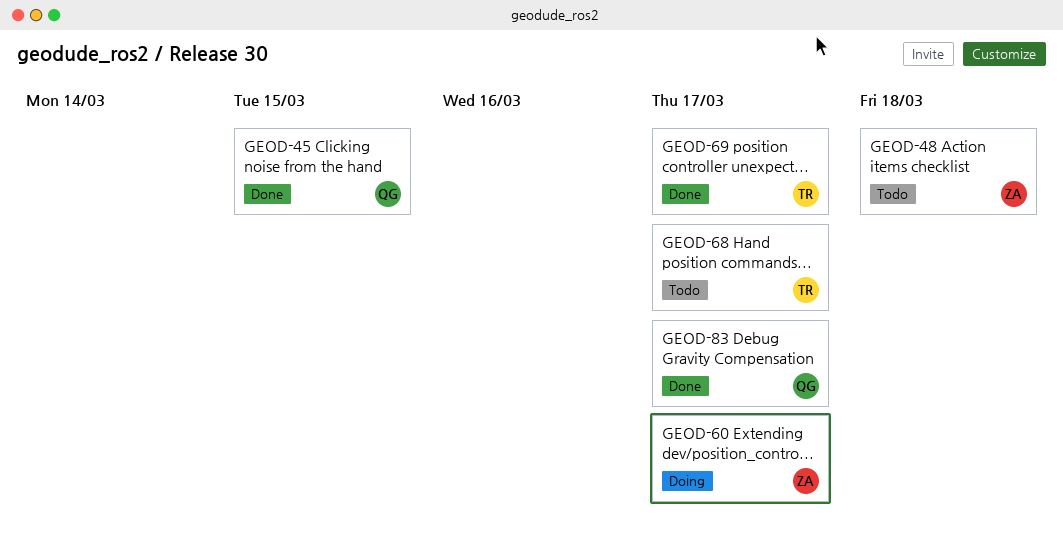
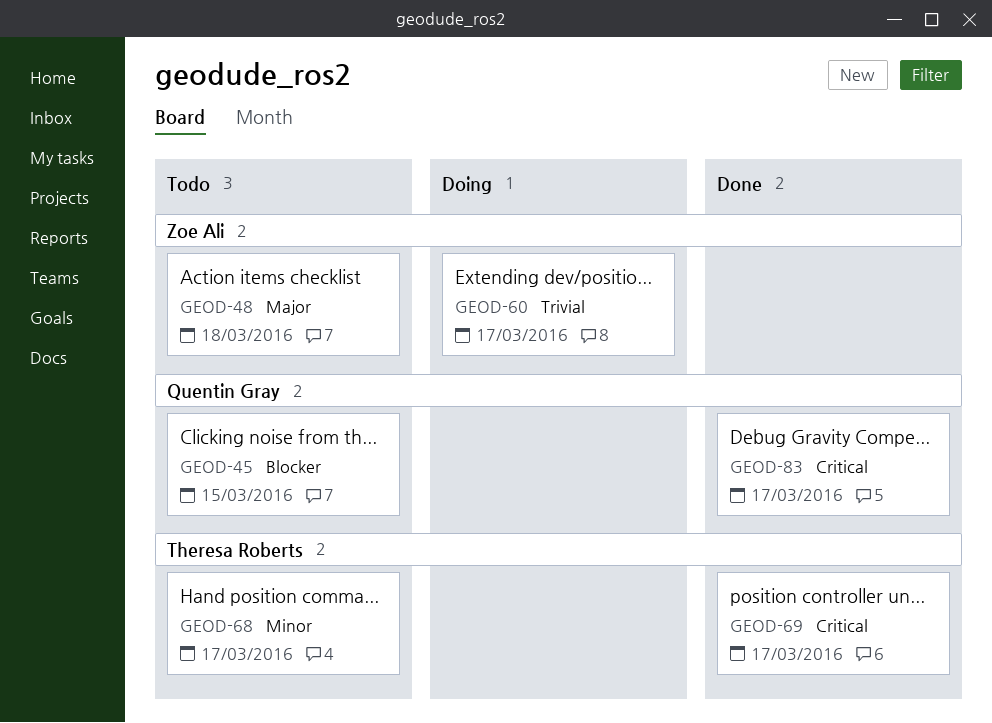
GEOD-45, status: Done -> Todo

